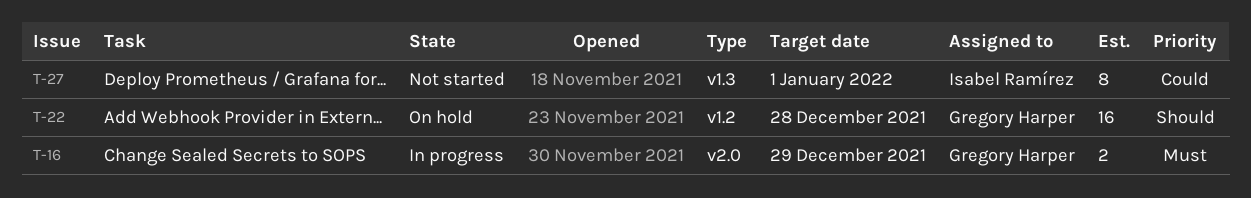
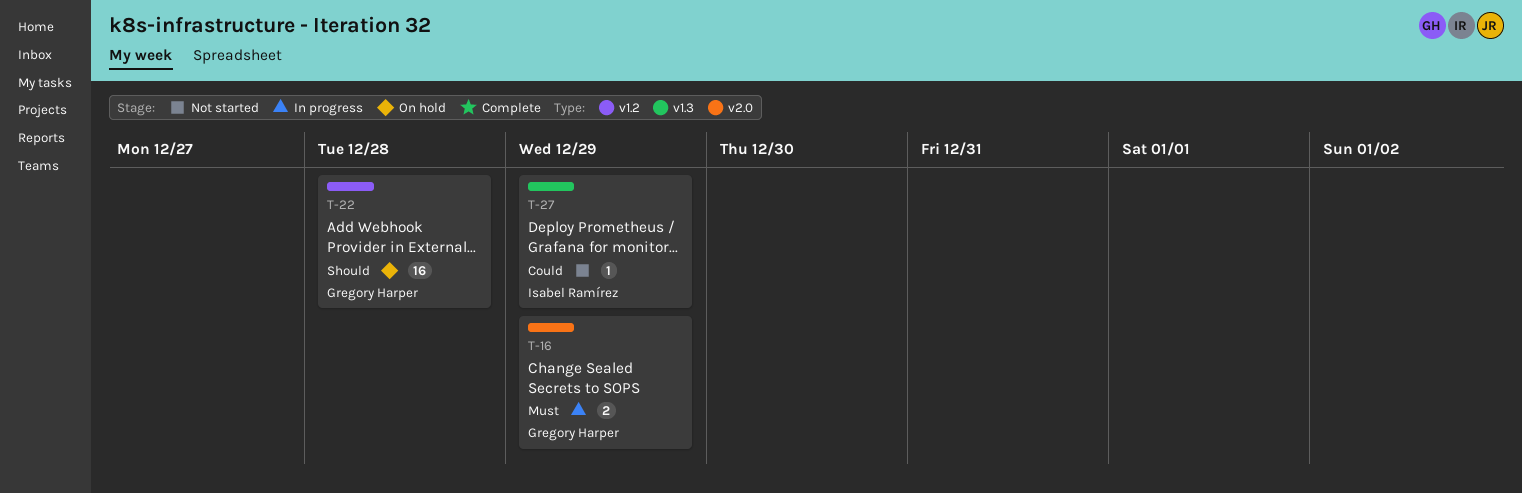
T-27, estimate: 8 -> 1
T-27, due: Jan 1 -> Dec 29

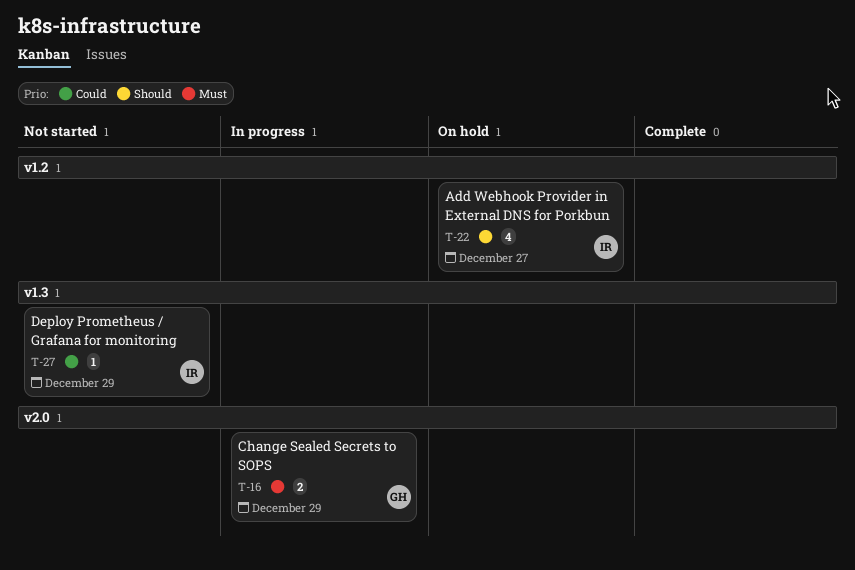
T-22, owner: Gregory Harper -> Isabel Ramírez
T-22, estimate: 16 -> 4
T-22, due: Dec 28 -> Dec 27

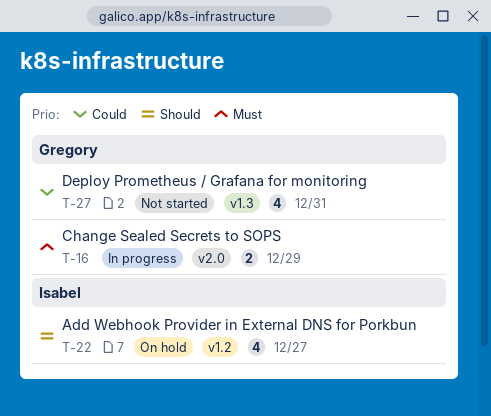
T-27, owner: Isabel -> Gregory
T-27, estimate: 1 -> 4
T-27, due: Dec 29 -> Dec 31

